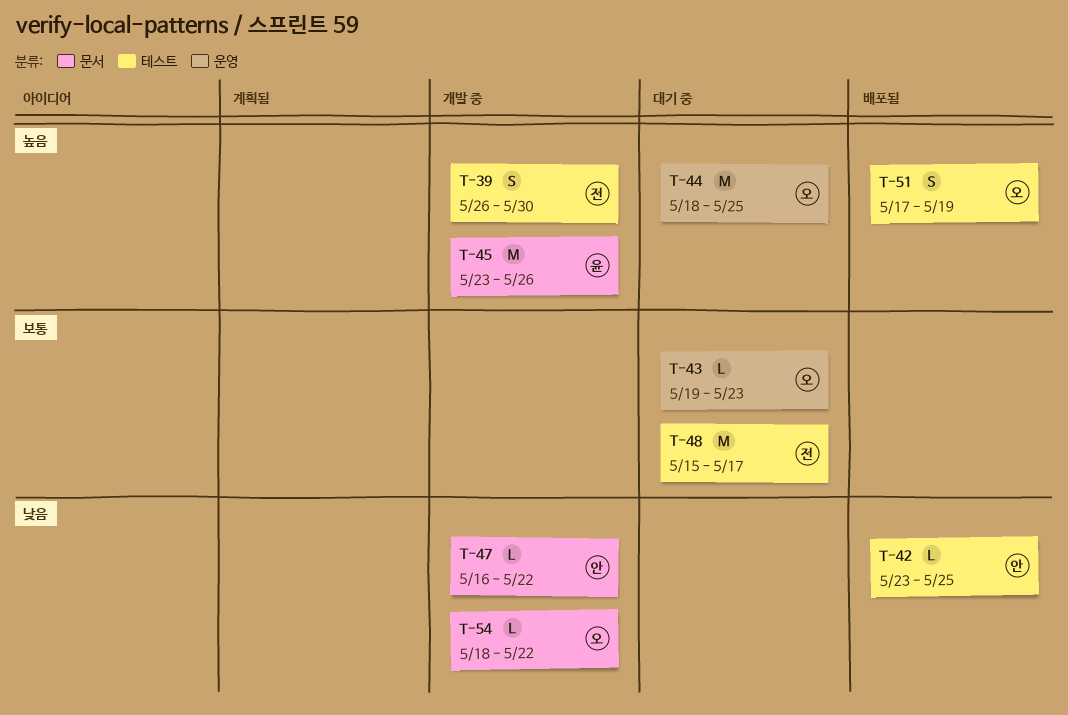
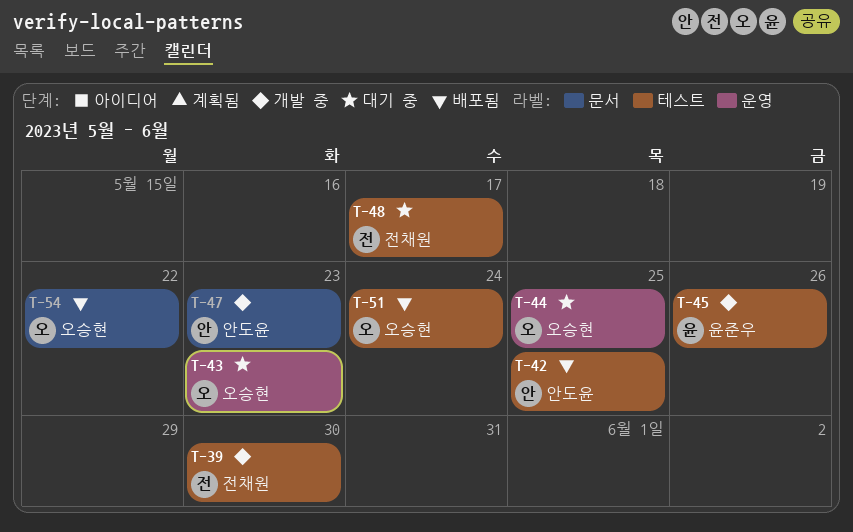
T-45, label: 문서 -> 테스트
T-47, due: May 22 -> May 23
T-51, due: May 19 -> May 24
T-54, status: 개발 중 -> 배포됨

